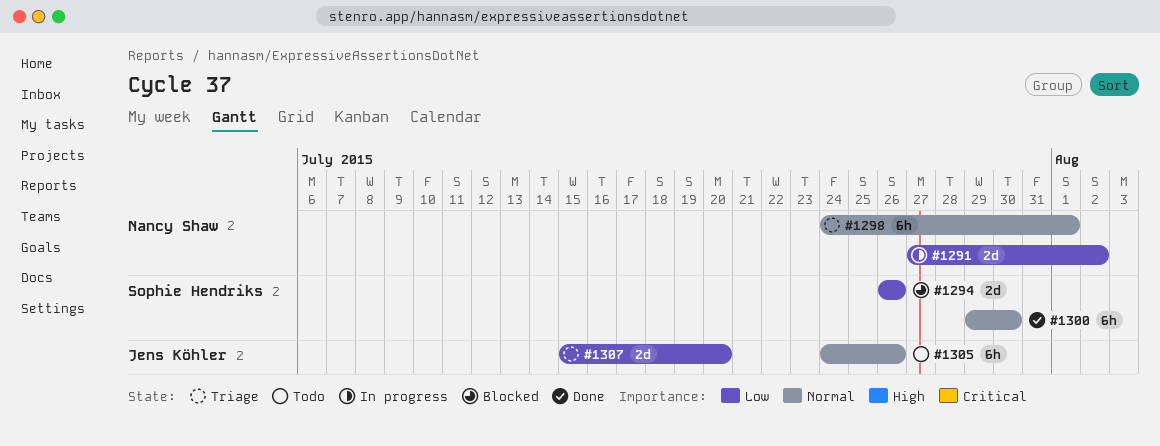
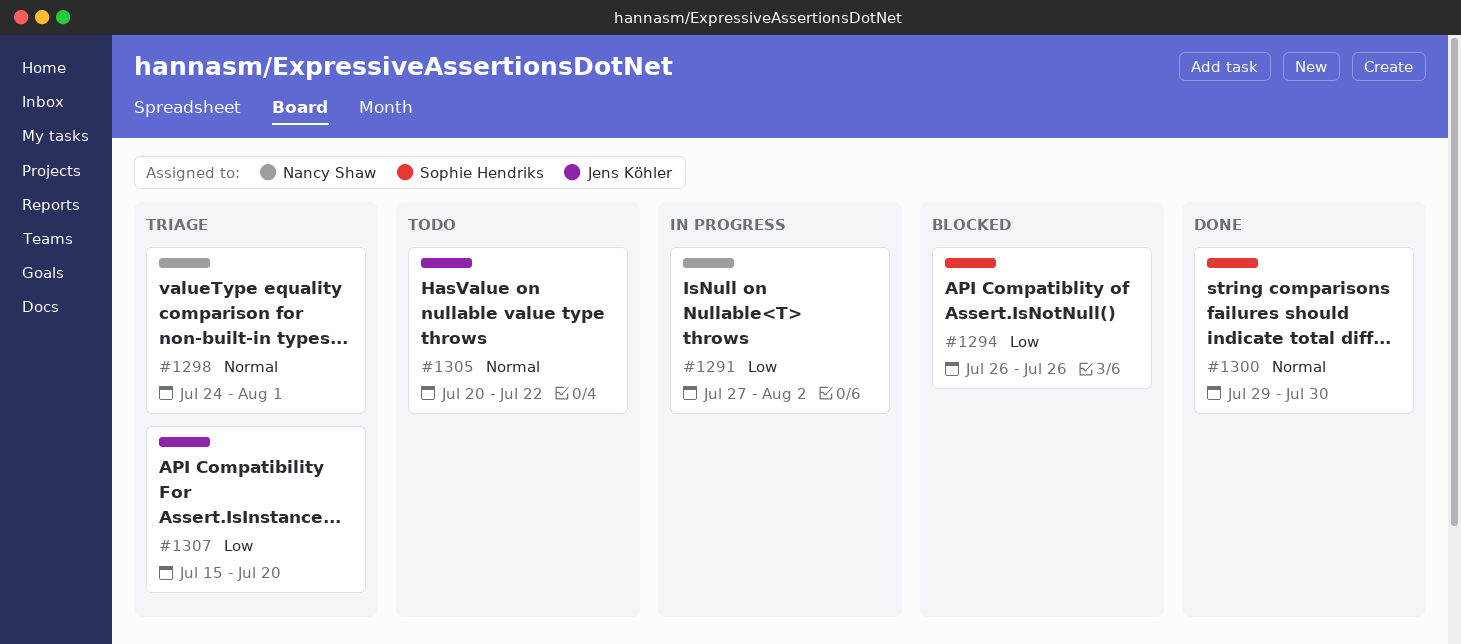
#1305, start: Jul 24 -> Jul 20
#1305, due: Jul 26 -> Jul 22

